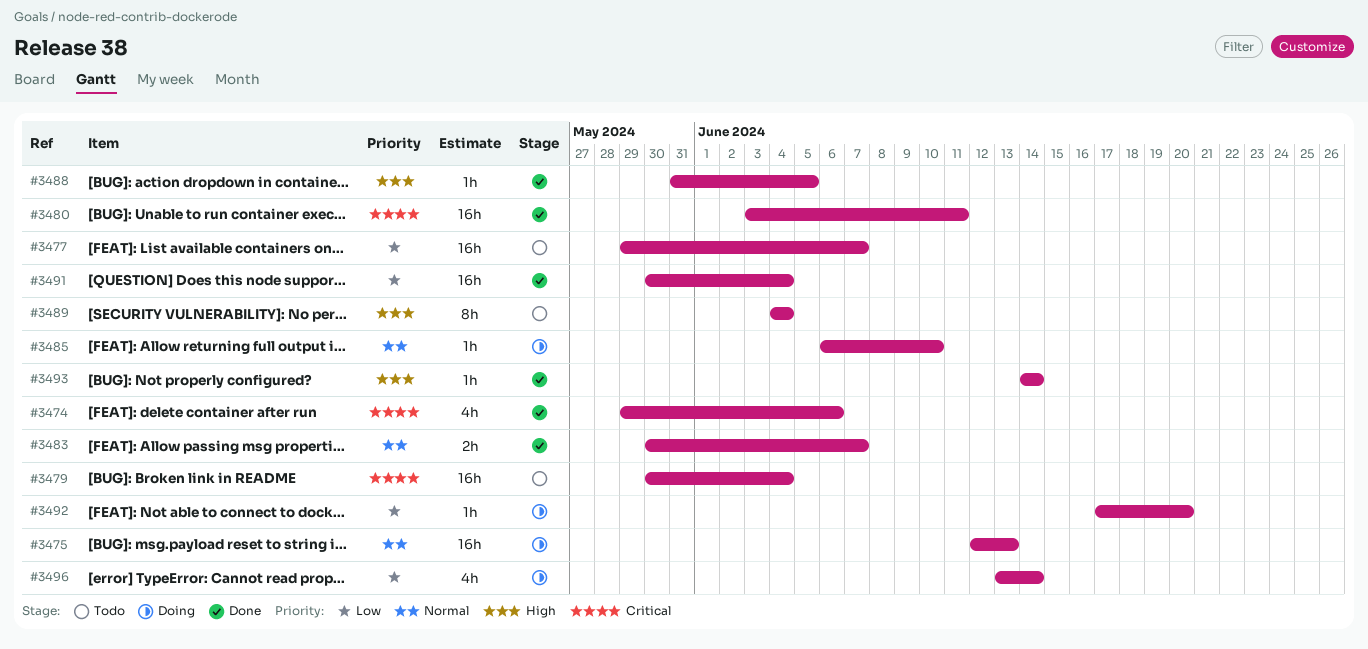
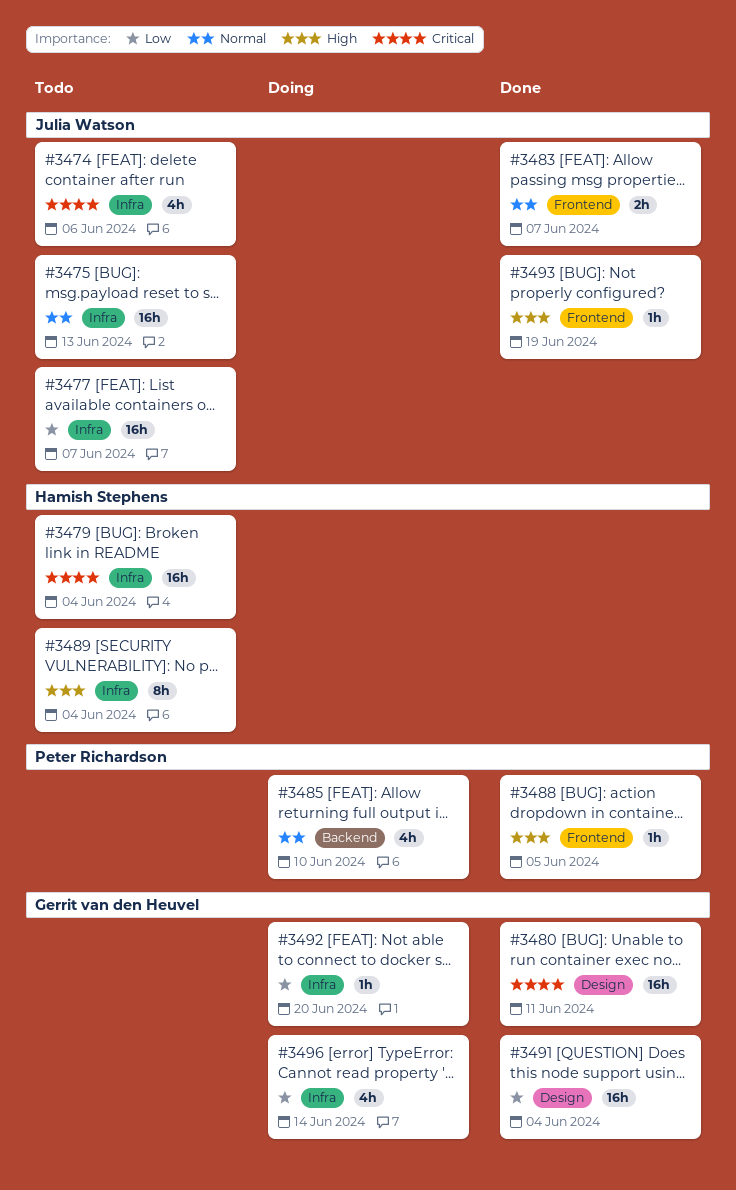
#3474, status: Done -> Todo
#3475, status: Doing -> Todo
#3485, estimate: 1h -> 4h
#3493, due: Jun 14 -> Jun 19

